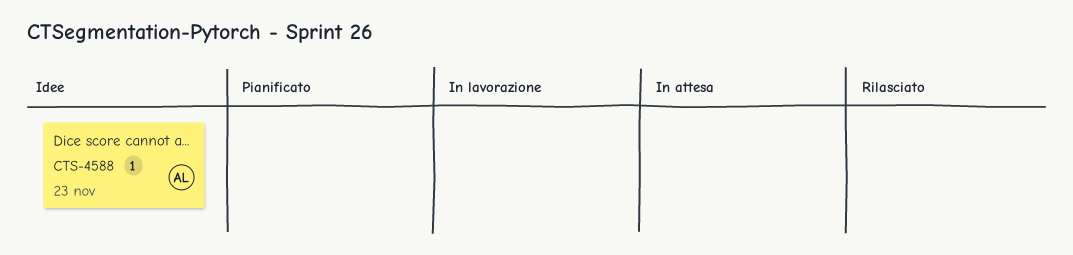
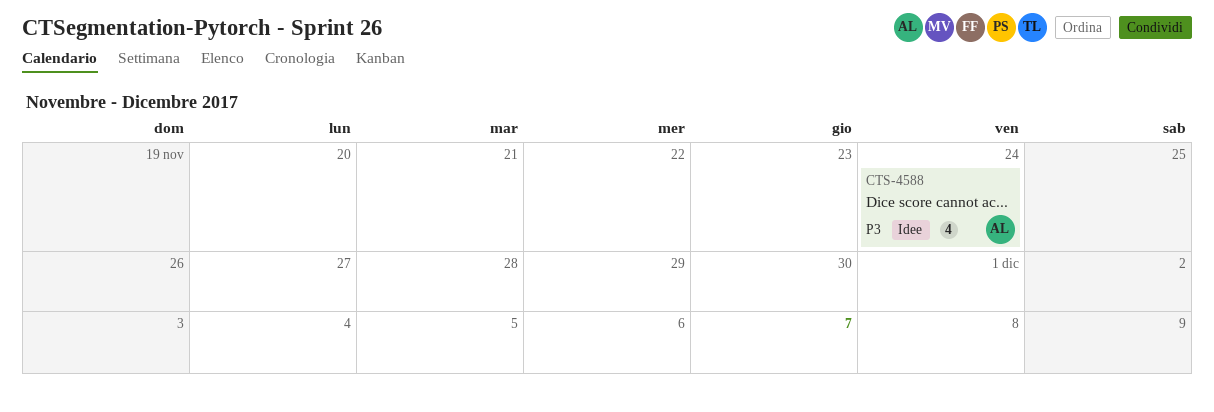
CTS-4588, estimate: 1 -> 4
CTS-4588, due: Nov 23 -> Nov 24

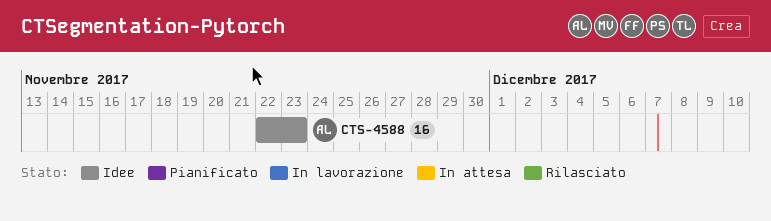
CTS-4588, estimate: 4 -> 16
CTS-4588, due: Nov 24 -> Nov 23

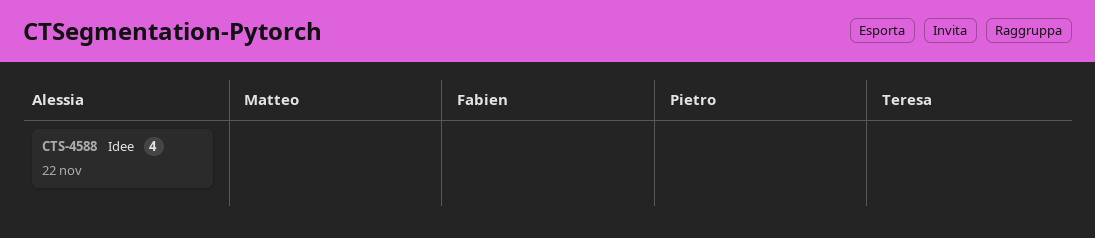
CTS-4588, estimate: 16 -> 4
CTS-4588, due: Nov 23 -> Nov 22

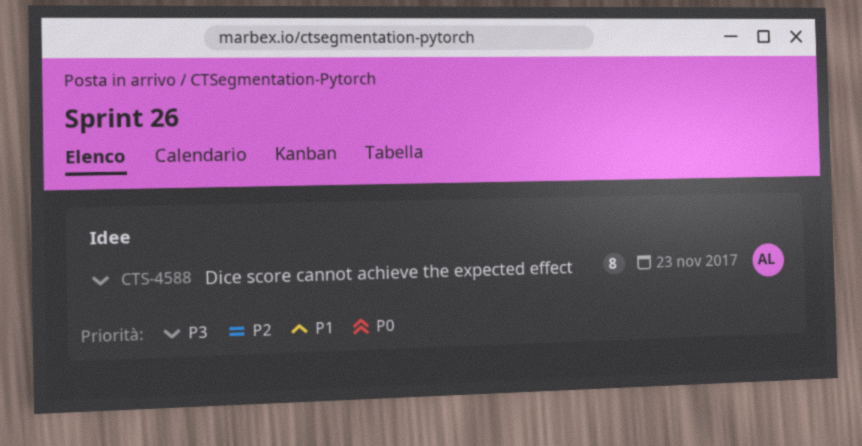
CTS-4588, estimate: 4 -> 8
CTS-4588, due: Nov 22 -> Nov 23

